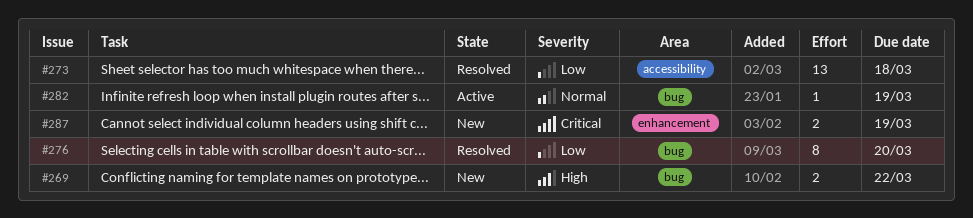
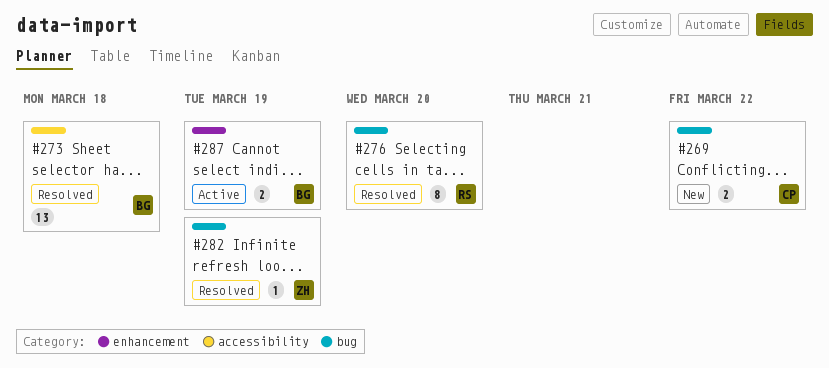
#282, status: Active -> Resolved
#287, status: New -> Active

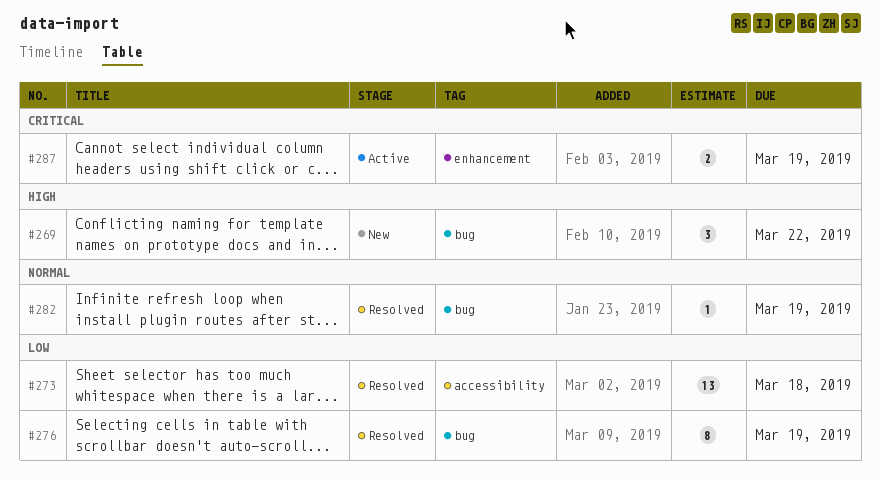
#269, estimate: 2 -> 3
#276, due: Mar 20 -> Mar 19

